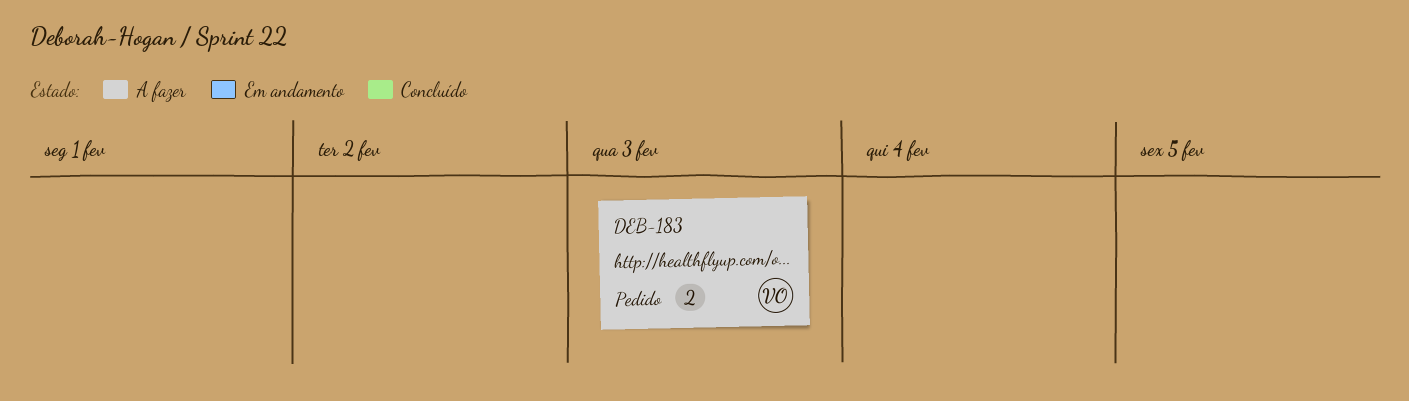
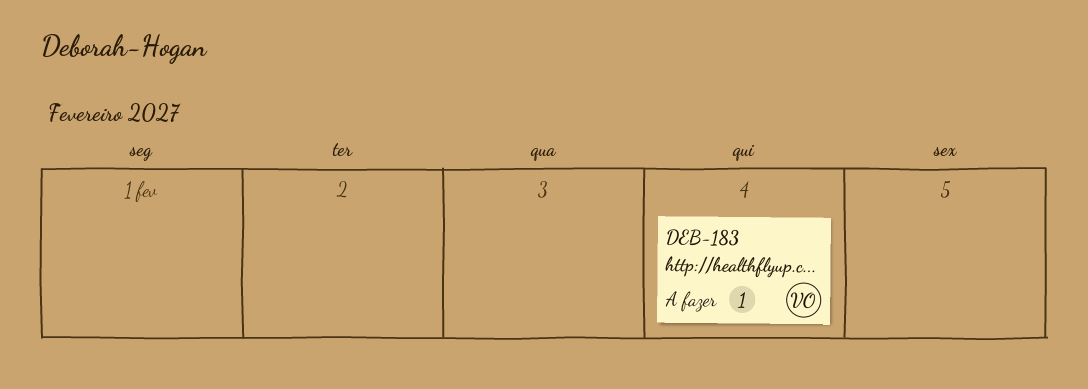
DEB-183, estimate: 2 -> 1
DEB-183, due: Feb 3 -> Feb 4

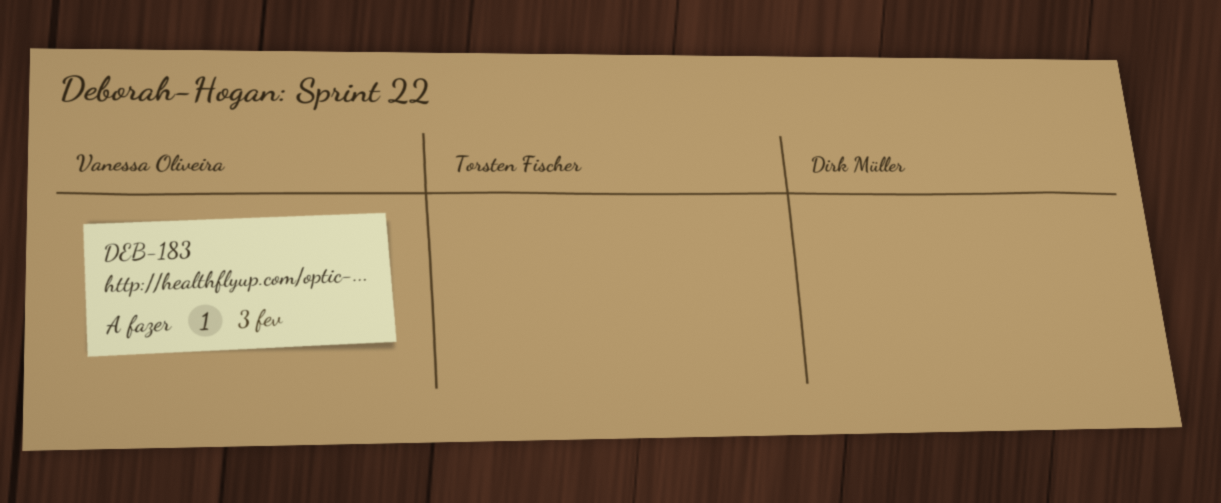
DEB-183, due: Feb 4 -> Feb 3

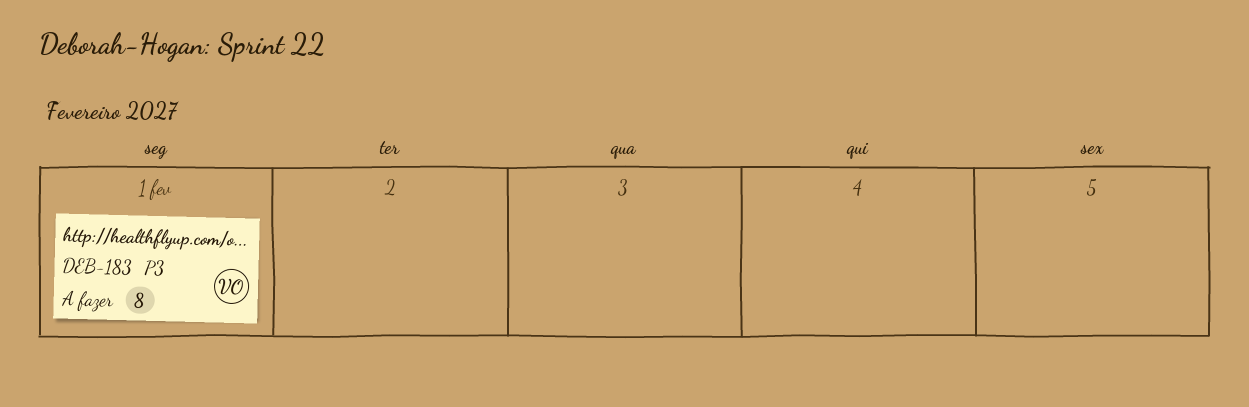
DEB-183, estimate: 1 -> 8
DEB-183, due: Feb 3 -> Feb 1

